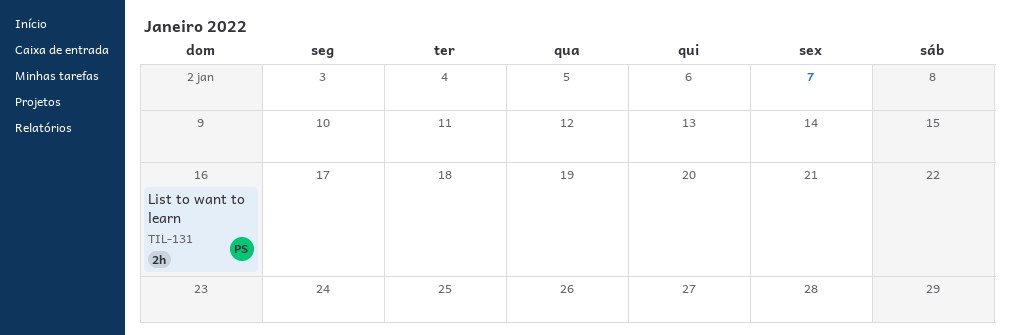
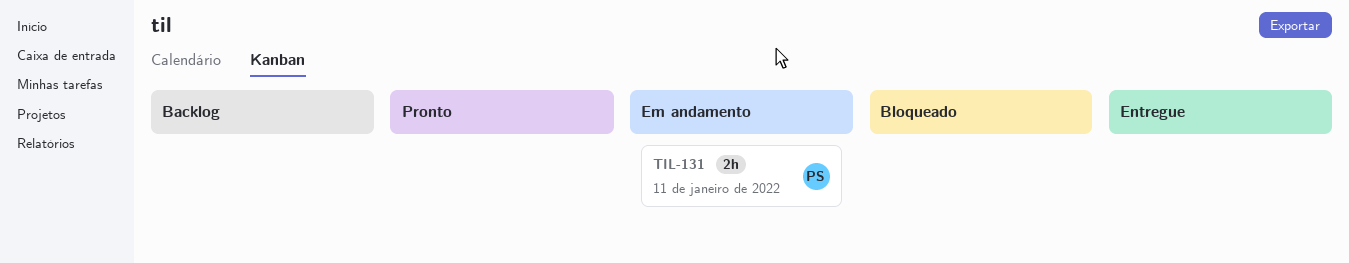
TIL-131, due: Jan 16 -> Jan 11

